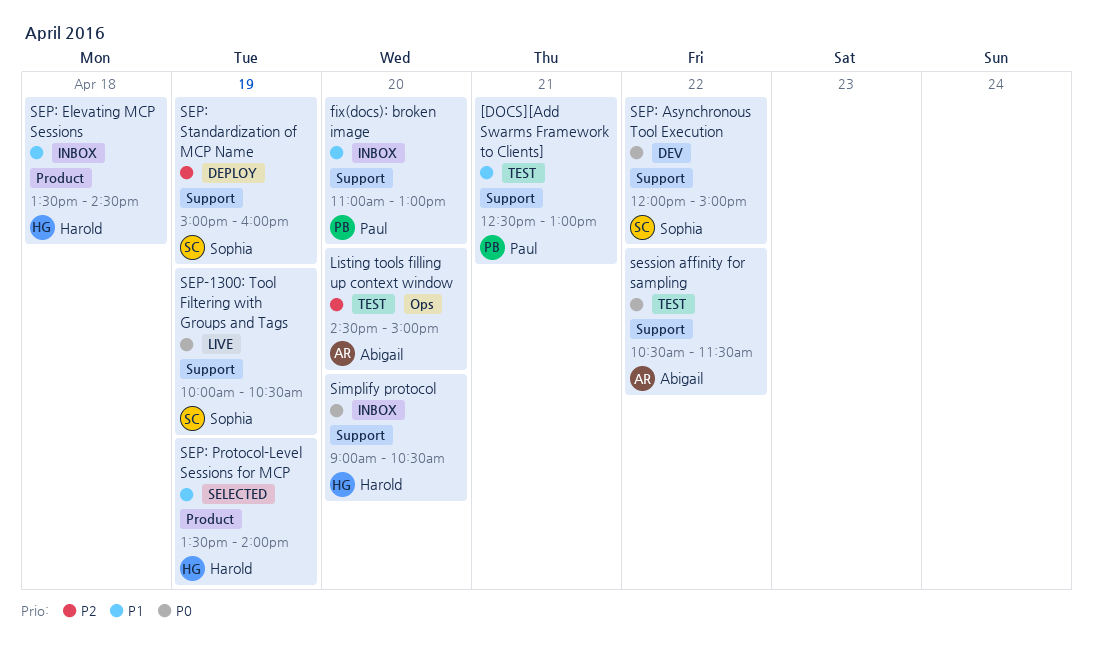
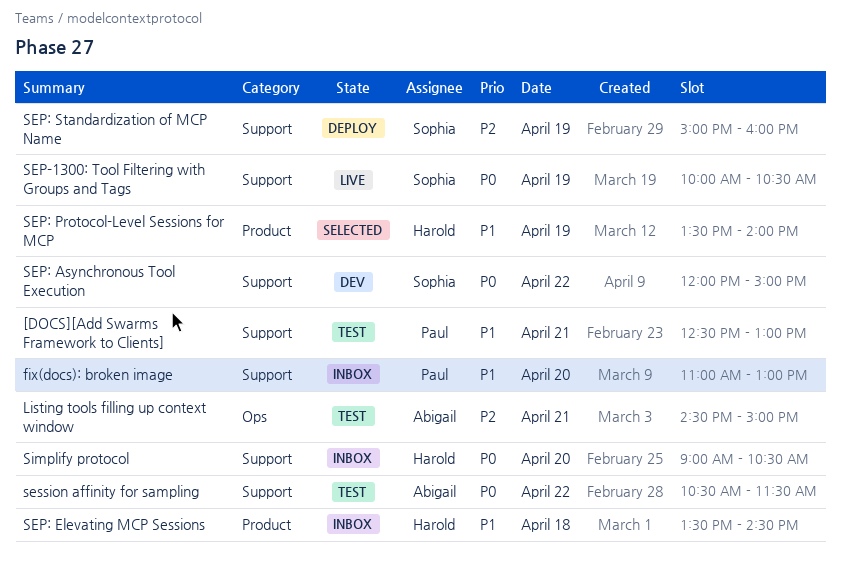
Listing tools filling up context window, day: Apr 20 -> Apr 21

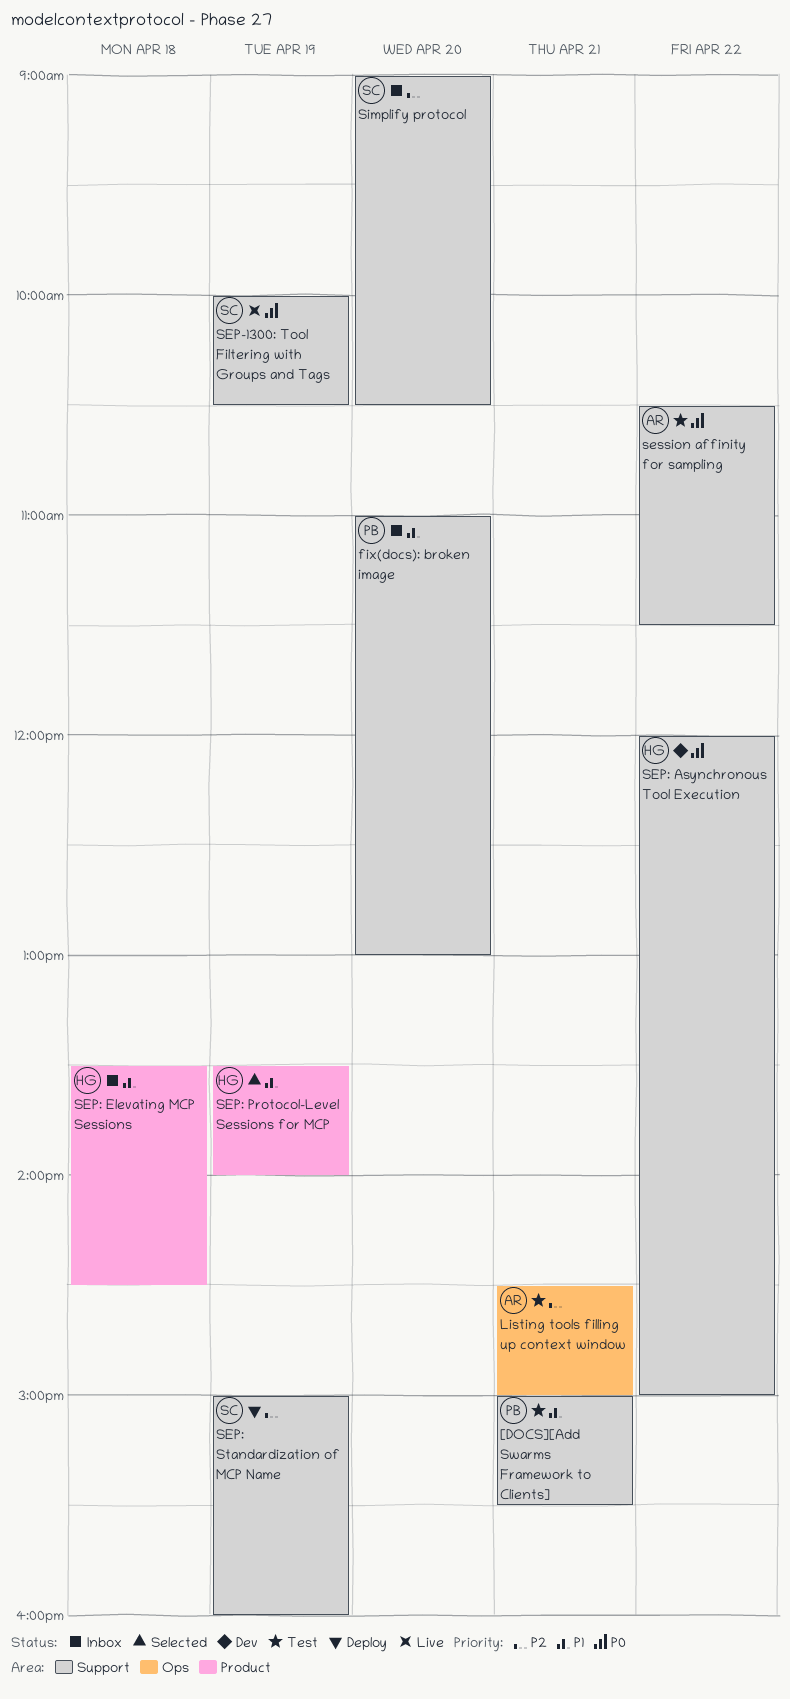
[DOCS][Add Swarms Framework to Clients], begins: 12:30 -> 15:00
[DOCS][Add Swarms Framework to Clients], ends: 13:00 -> 15:30
SEP: Asynchronous Tool Execution, owner: Sophia -> Harold
Simplify protocol, owner: Harold -> Sophia
Simplify protocol, priority: P0 -> P2

